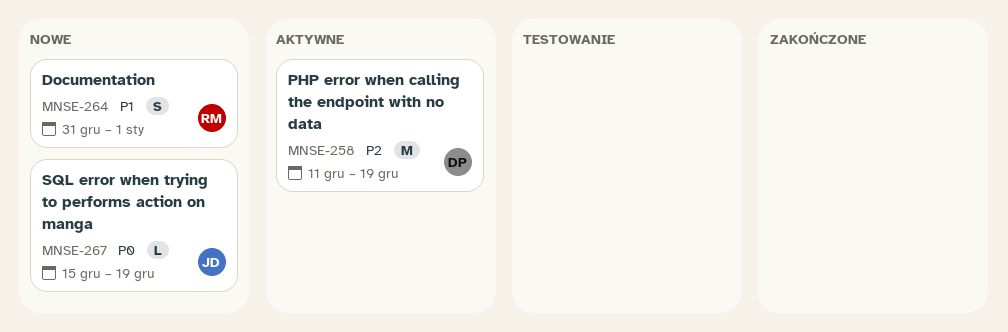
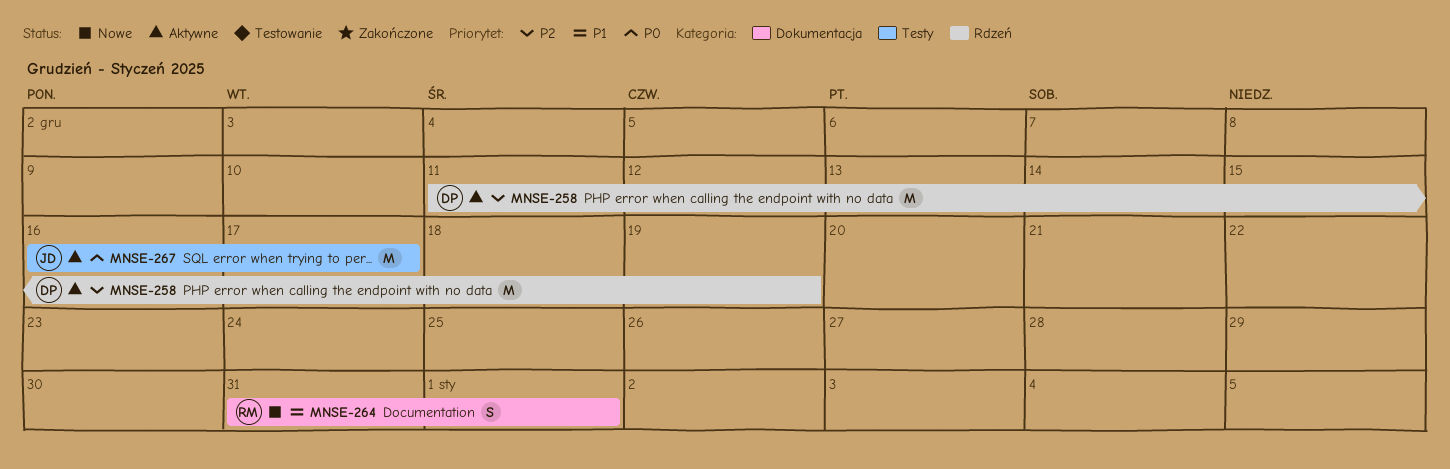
MNSE-267, status: Nowe -> Aktywne
MNSE-267, estimate: L -> M
MNSE-267, start: Dec 15 -> Dec 16
MNSE-267, due: Dec 19 -> Dec 17

